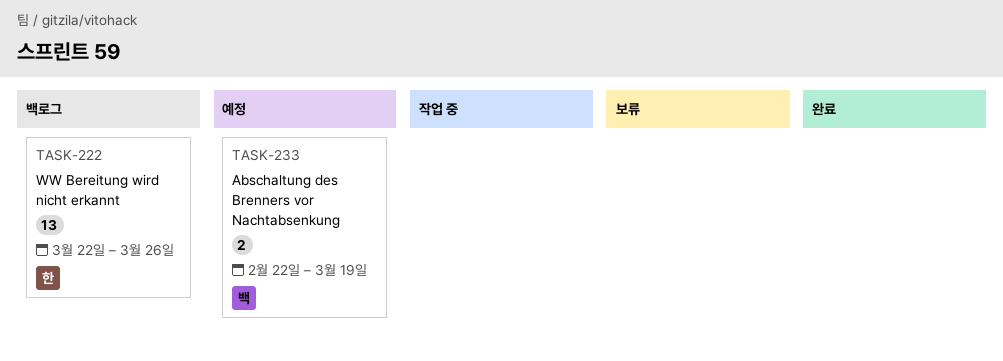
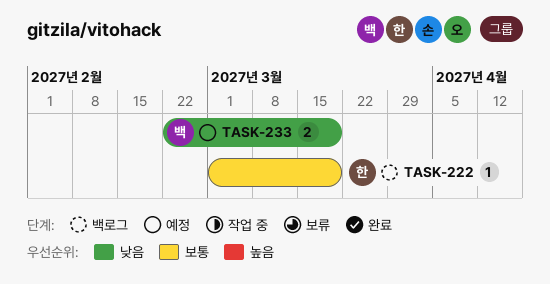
TASK-222, estimate: 13 -> 1
TASK-222, start: Mar 22 -> Mar 1
TASK-222, due: Mar 26 -> Mar 19

